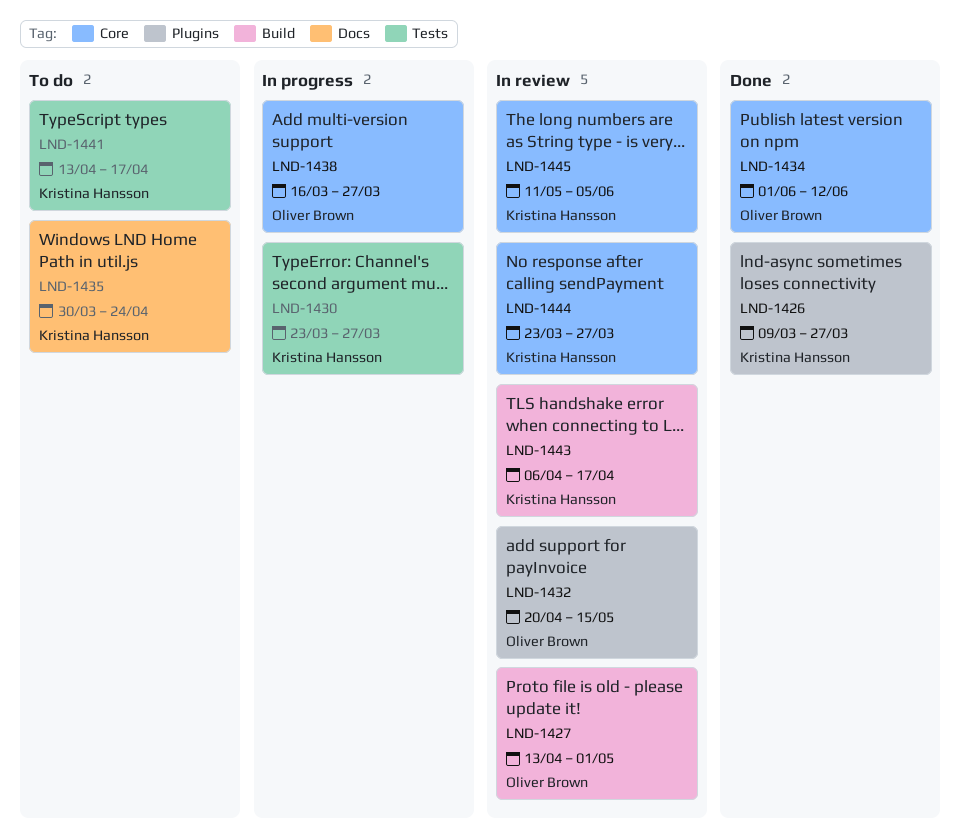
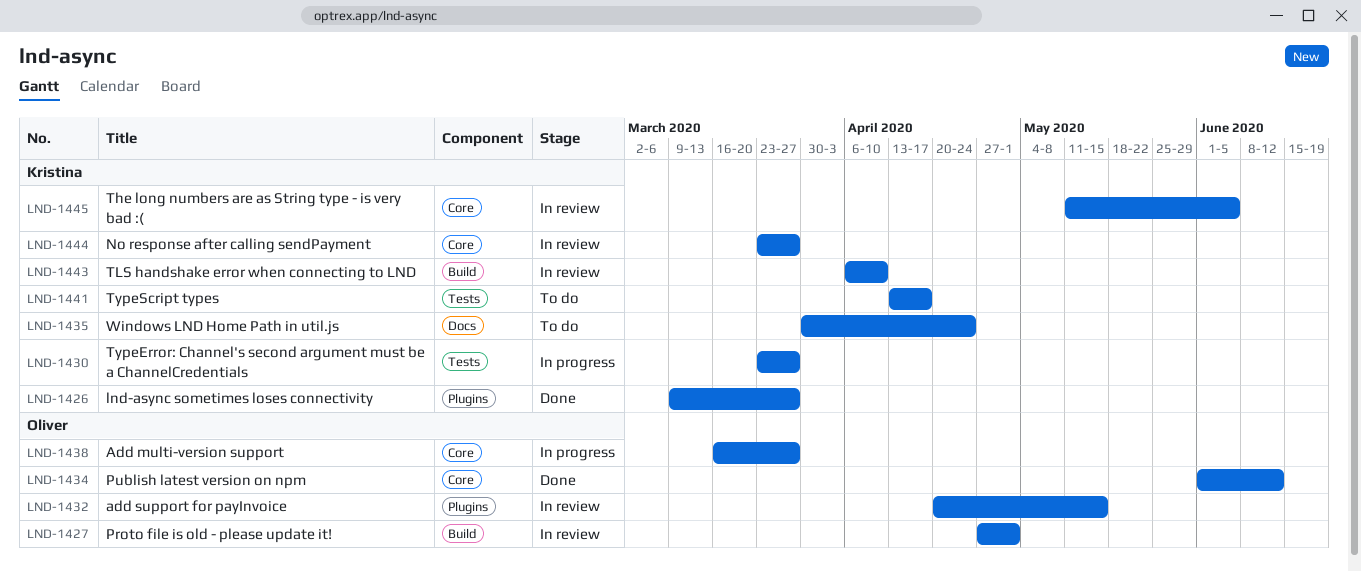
LND-1427, start: Apr 13 -> Apr 27
LND-1443, due: Apr 17 -> Apr 10

